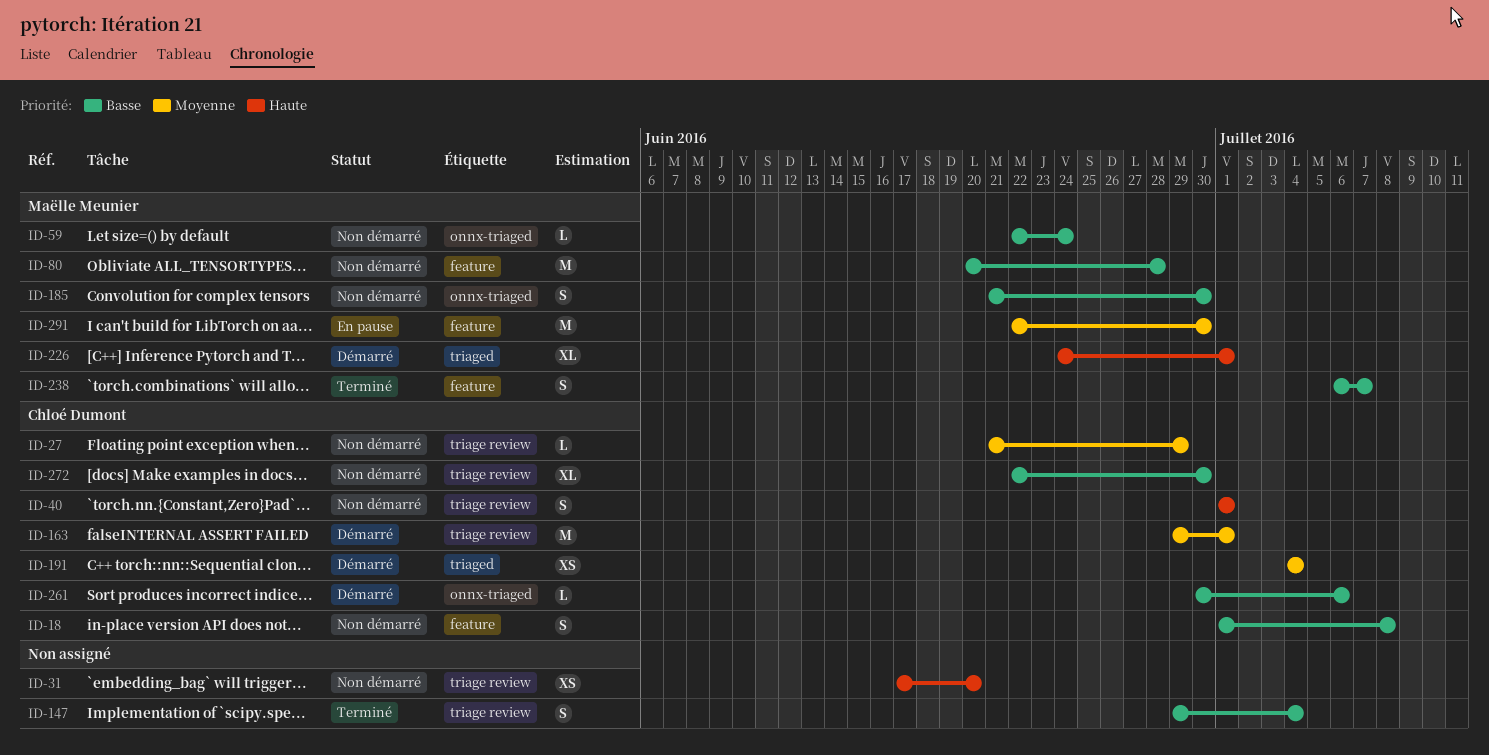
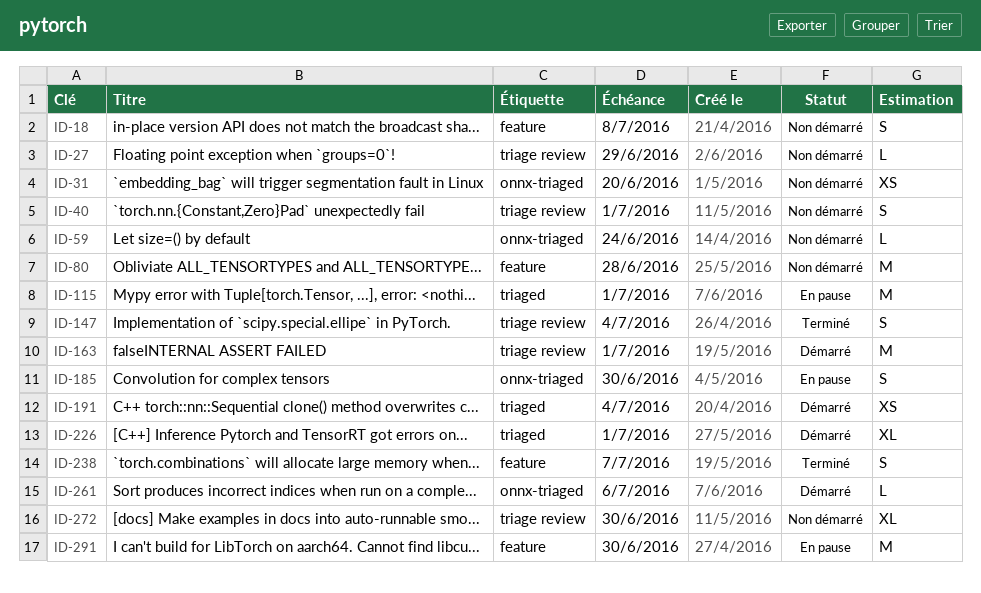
ID-31, label: triage review -> onnx-triaged
ID-115: none -> present
ID-185, status: Non démarré -> En pause

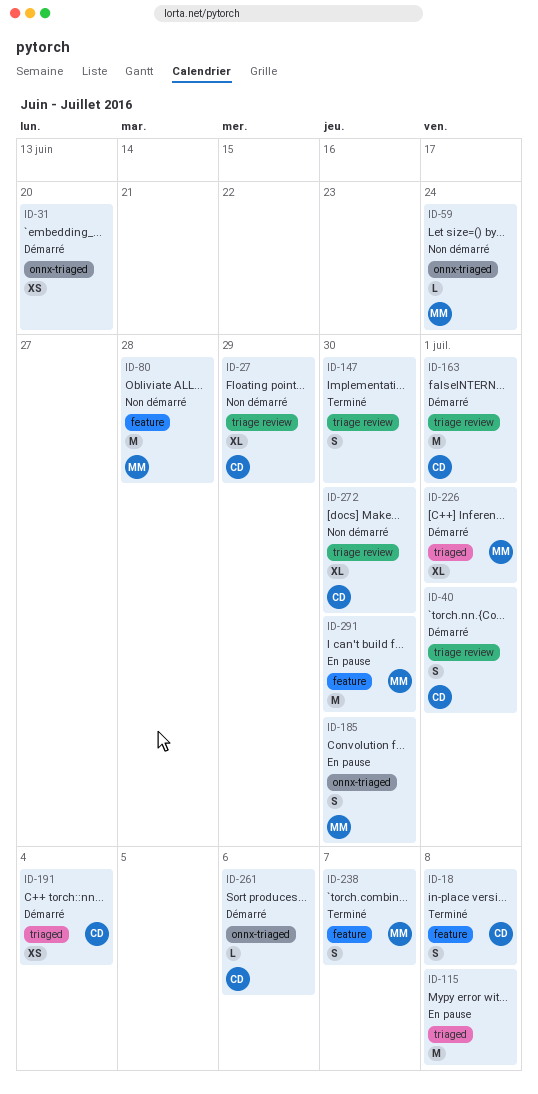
ID-18, status: Non démarré -> Terminé
ID-27, estimate: L -> XL
ID-31, status: Non démarré -> Démarré
ID-40, status: Non démarré -> Démarré
ID-115, due: Jul 1 -> Jul 8
ID-147, due: Jul 4 -> Jun 30

